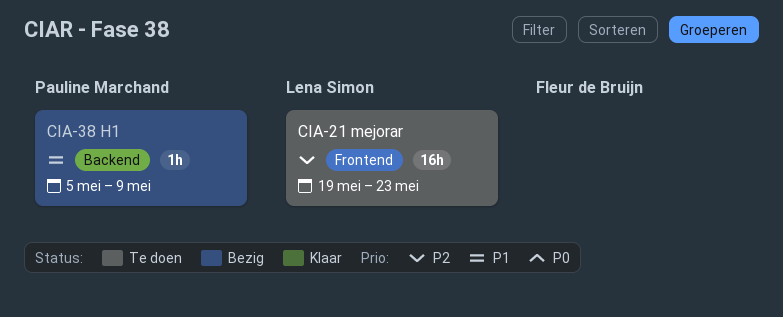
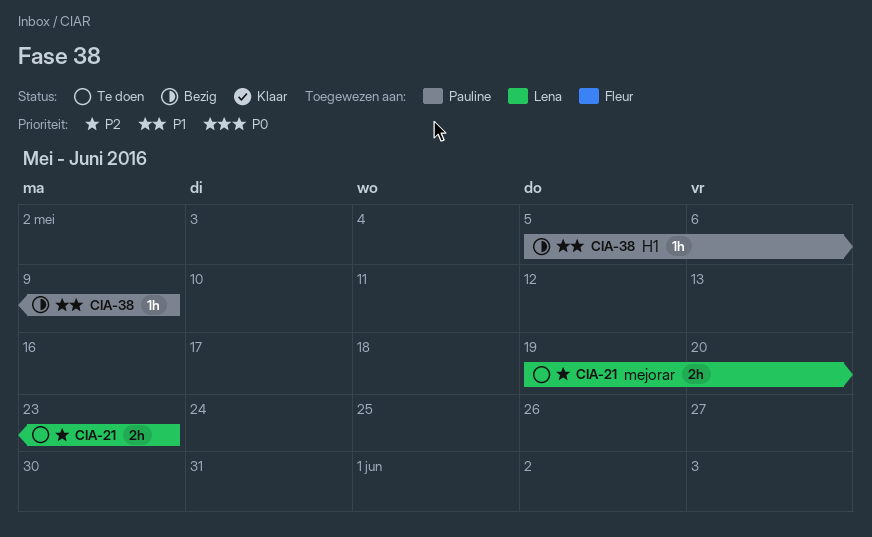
CIA-21, estimate: 16h -> 2h

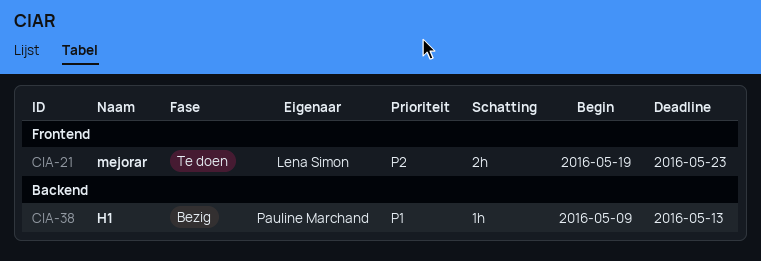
CIA-38, start: May 5 -> May 9
CIA-38, due: May 9 -> May 13

